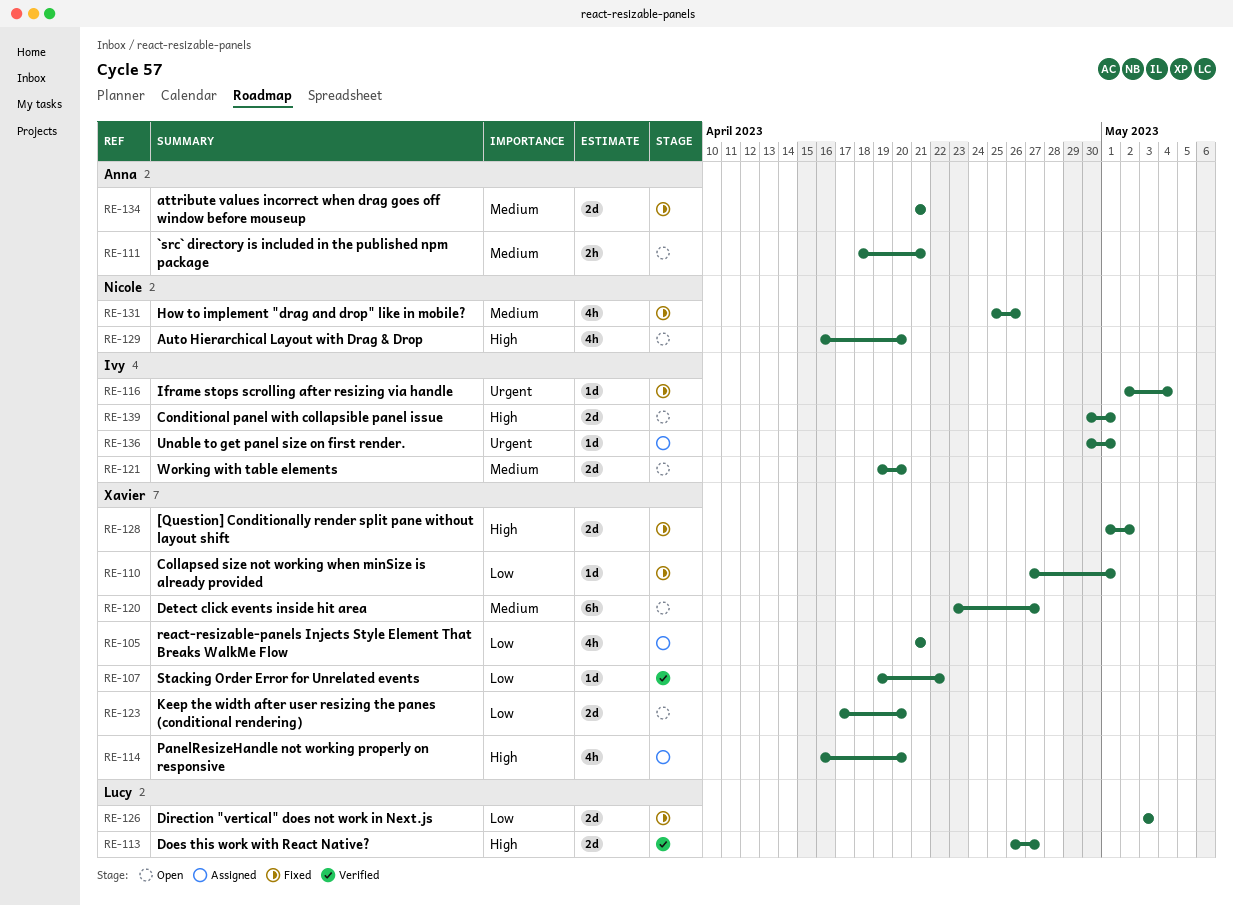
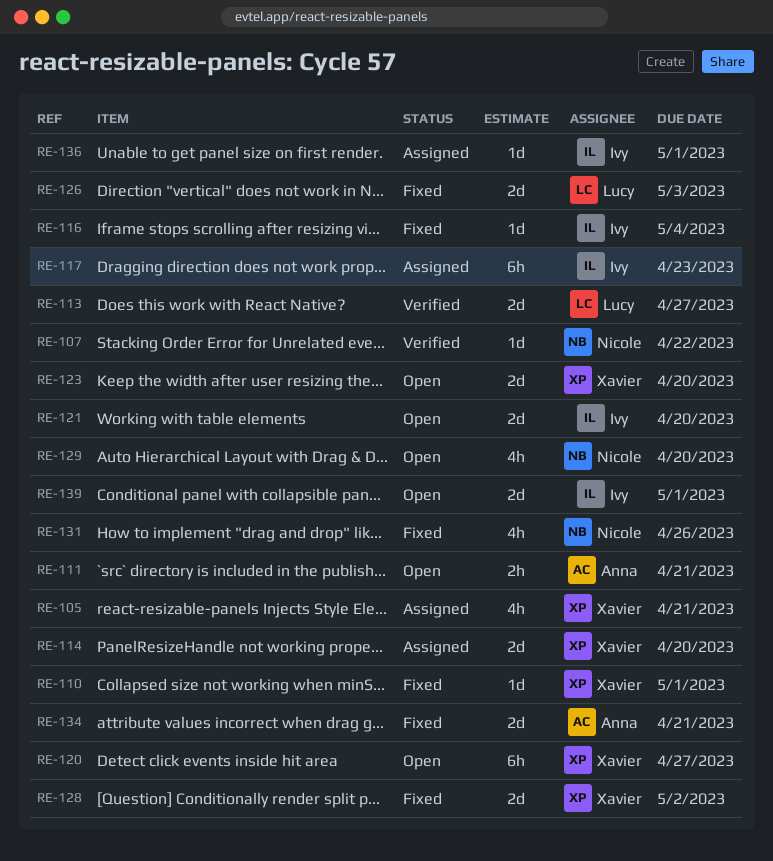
RE-107, owner: Xavier -> Nicole
RE-114, estimate: 4h -> 2d
RE-117: none -> present

